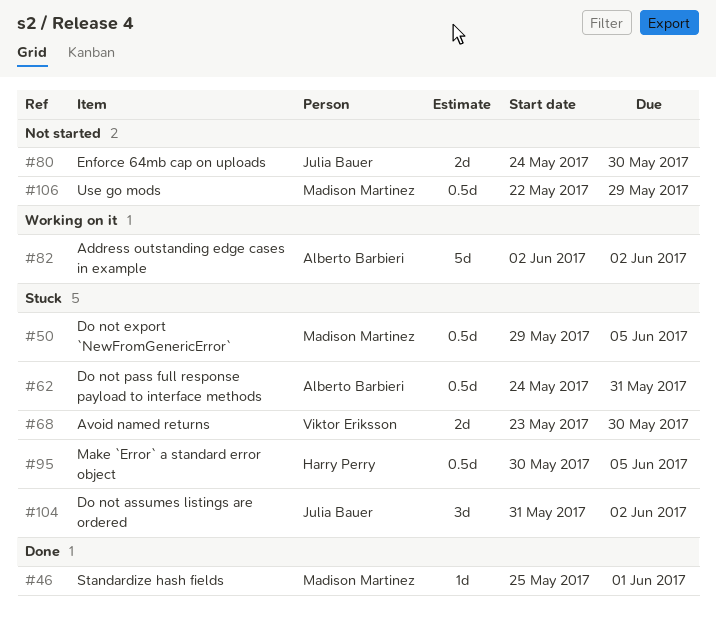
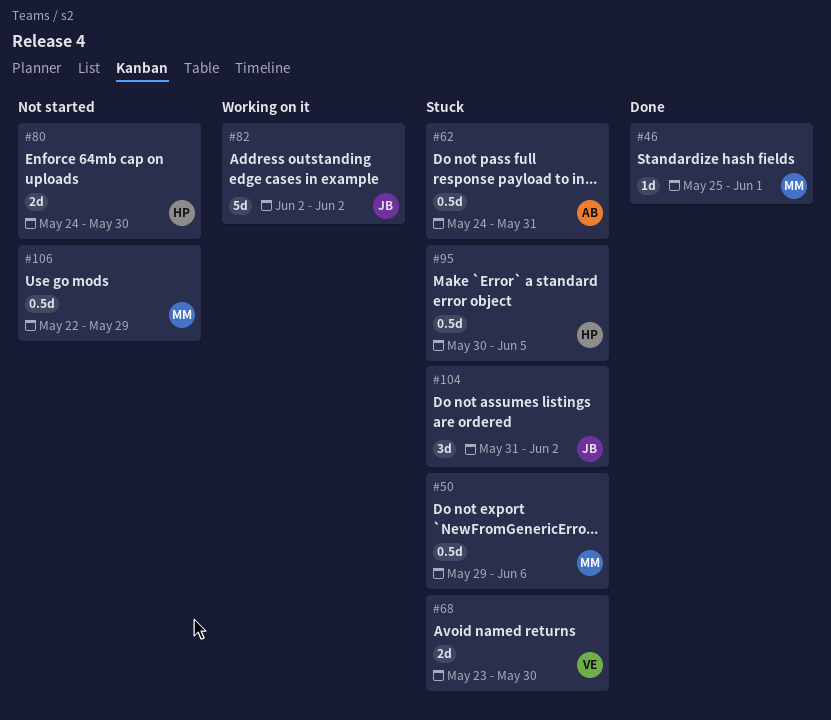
#50, due: Jun 5 -> Jun 6
#80, owner: Julia Bauer -> Harry Perry
#82, owner: Alberto Barbieri -> Julia Bauer

